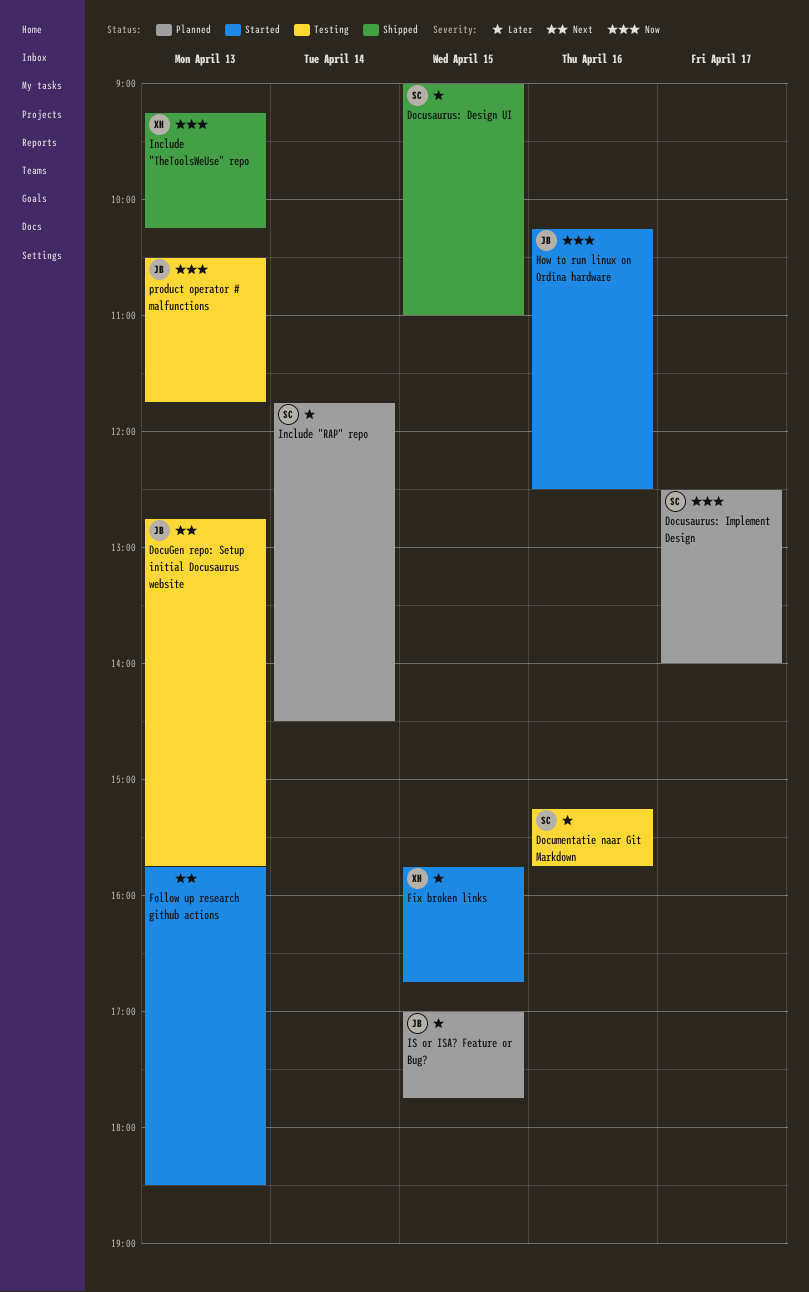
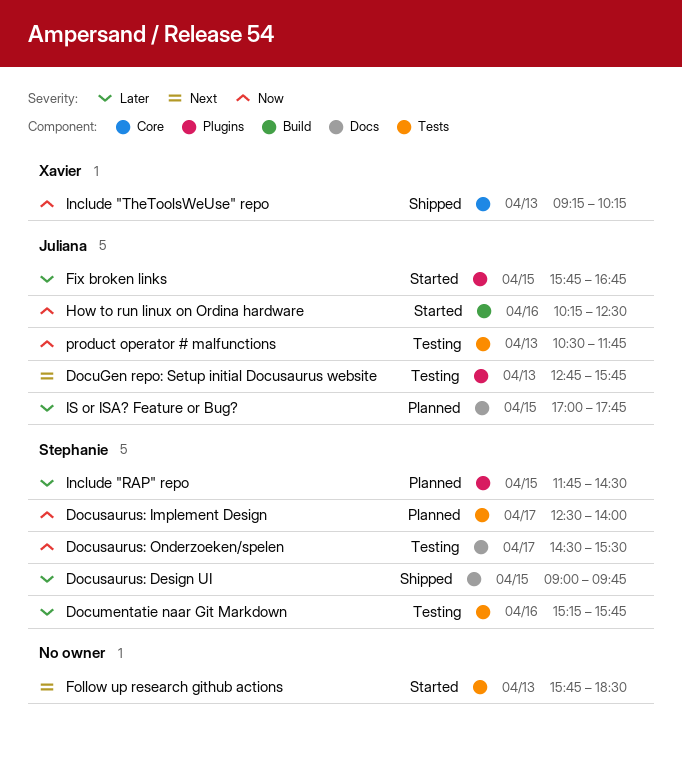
Docusaurus: Design UI, ends: 11:00 -> 09:45
Docusaurus: Onderzoeken/spelen: none -> present
Fix broken links, owner: Xavier -> Juliana
Include "RAP" repo, day: Apr 14 -> Apr 15

